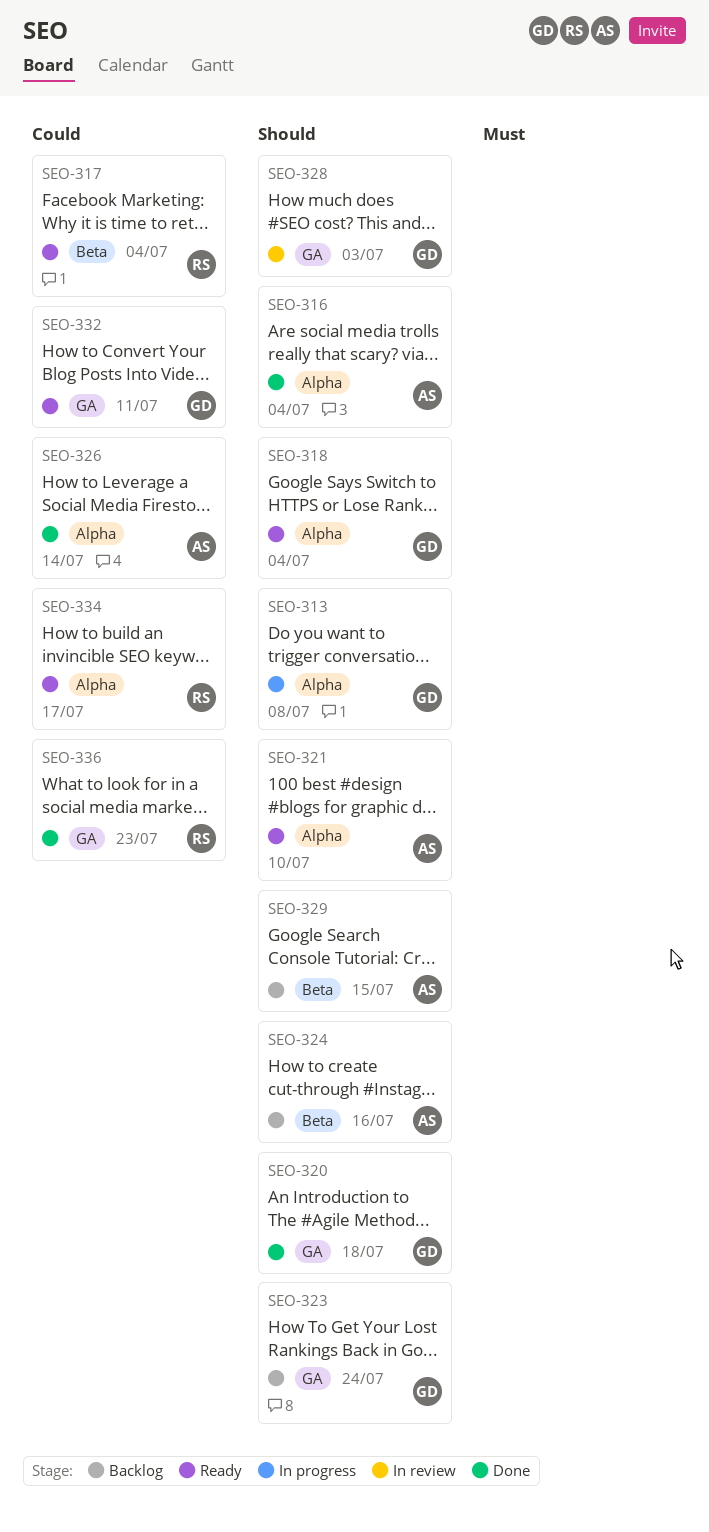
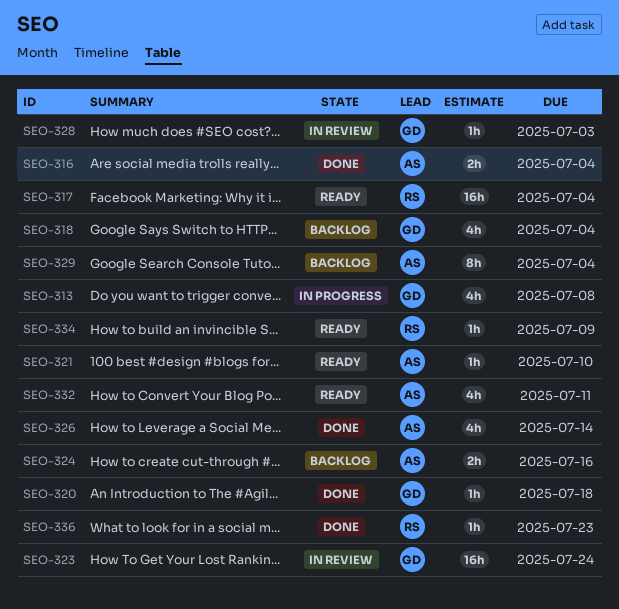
SEO-318, status: Ready -> Backlog
SEO-323, status: Backlog -> In review
SEO-329, due: Jul 15 -> Jul 4
SEO-332, owner: GD -> AS
SEO-334, due: Jul 17 -> Jul 9

